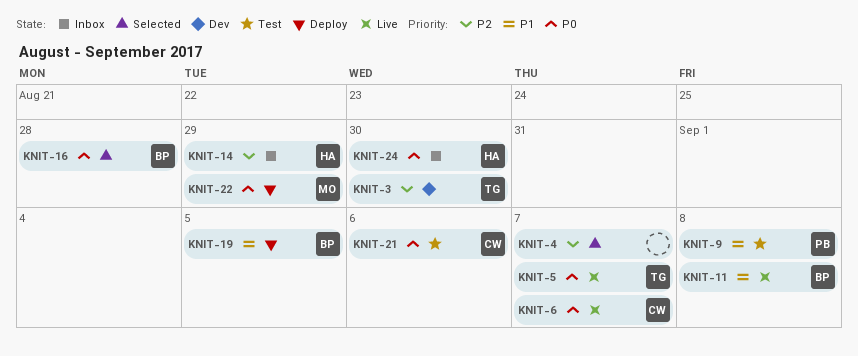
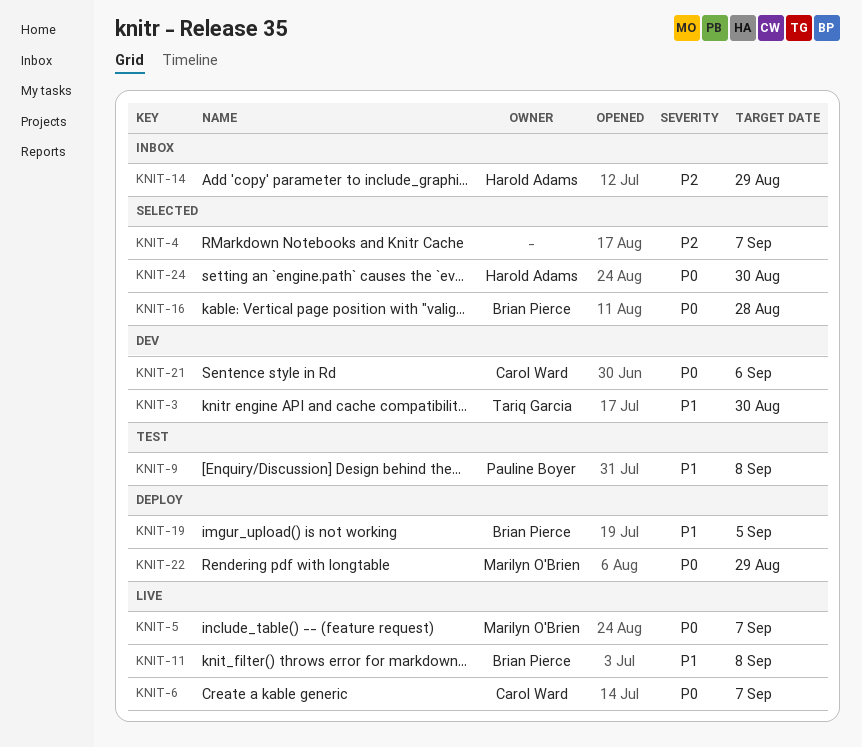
KNIT-3, priority: P2 -> P1
KNIT-5, owner: Tariq Garcia -> Marilyn O'Brien
KNIT-21, status: Test -> Dev
KNIT-24, status: Inbox -> Selected

